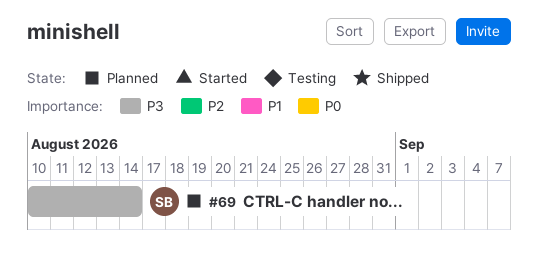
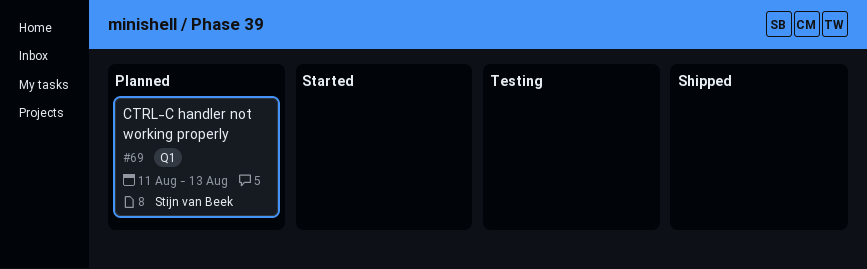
#69, start: Aug 10 -> Aug 11
#69, due: Aug 14 -> Aug 13

